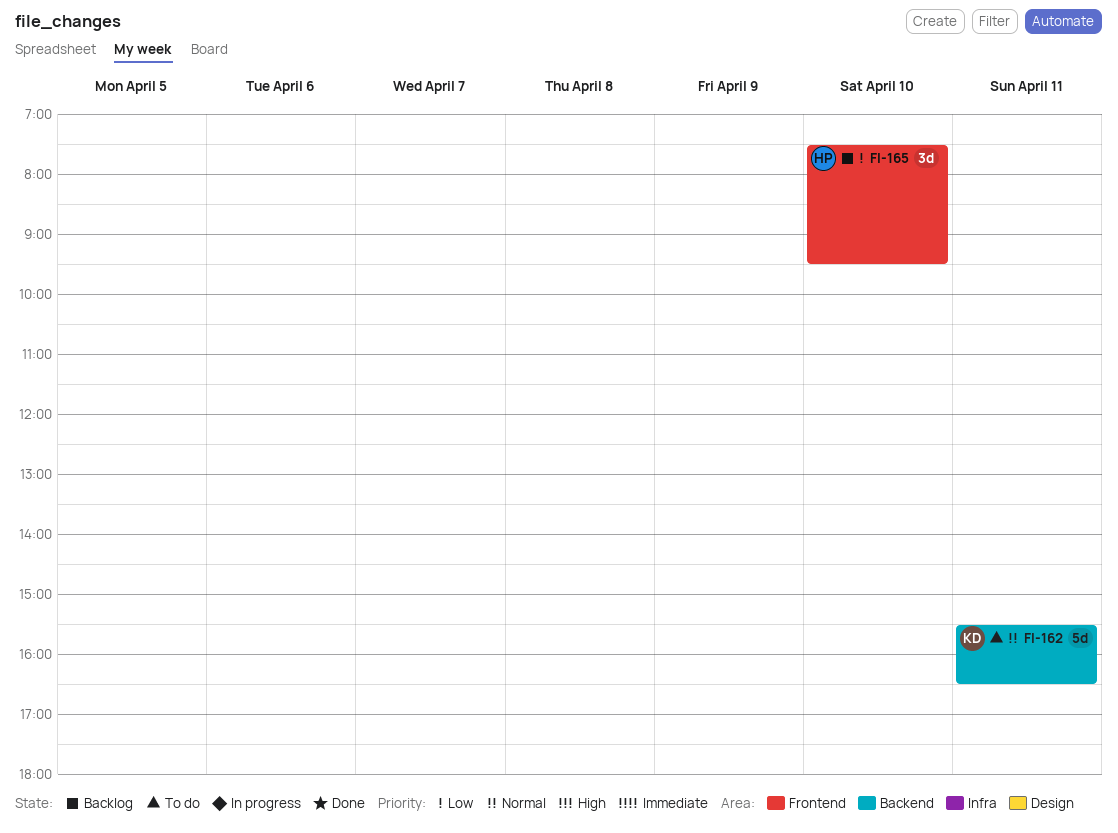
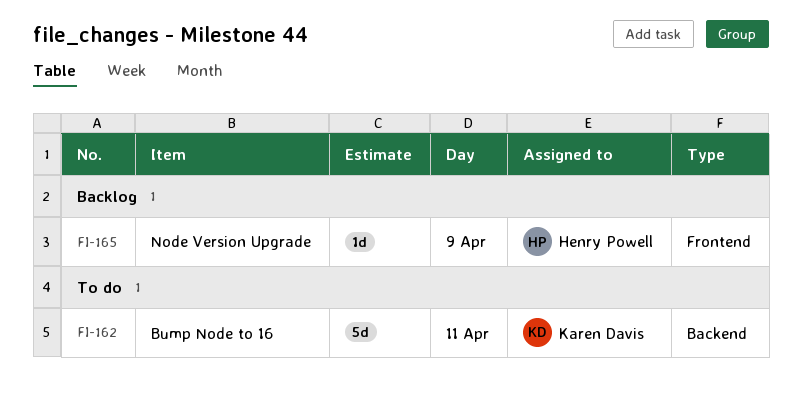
FI-165, estimate: 3d -> 1d
FI-165, day: Apr 10 -> Apr 9

